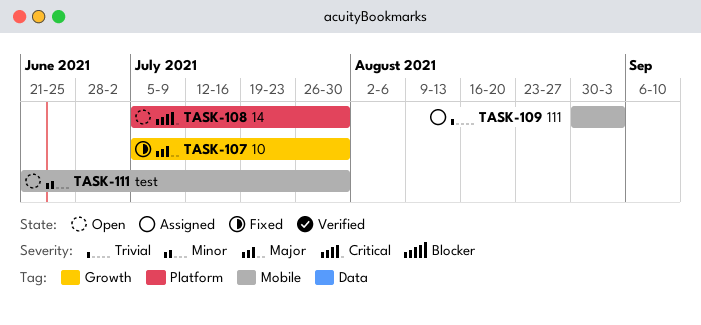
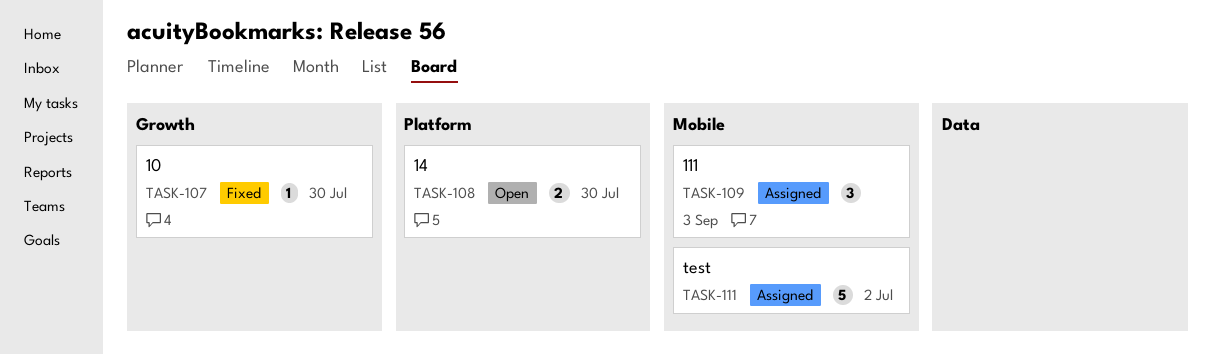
TASK-111, status: Open -> Assigned
TASK-111, due: Jul 30 -> Jul 2

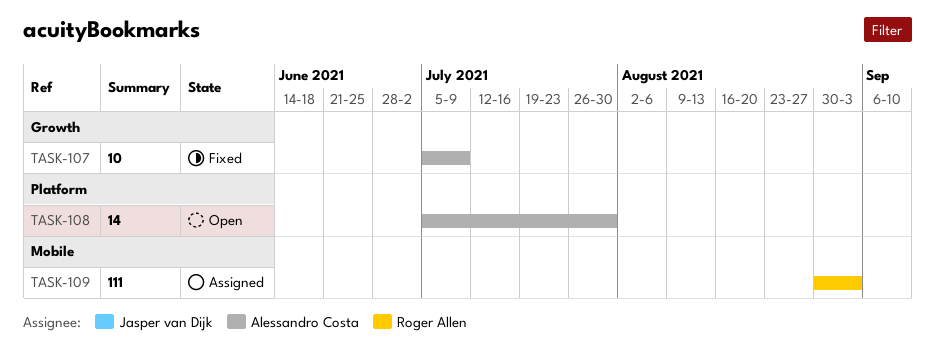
TASK-107, due: Jul 30 -> Jul 9
TASK-111: present -> none

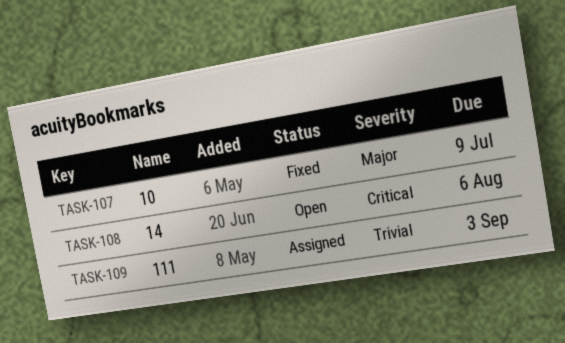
TASK-108, due: Jul 30 -> Aug 6

